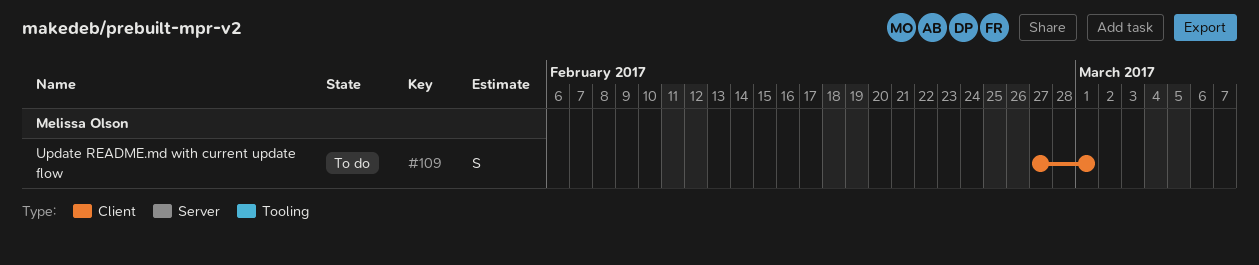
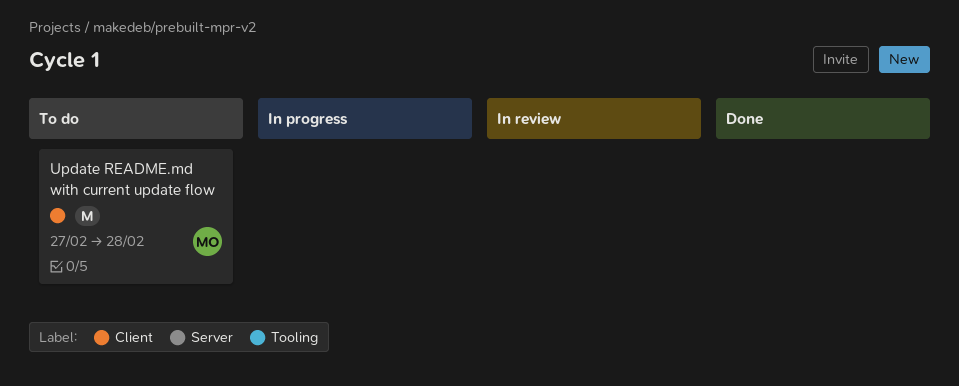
Update README.md with current update flow, estimate: S -> M
Update README.md with current update flow, due: Mar 1 -> Feb 28

